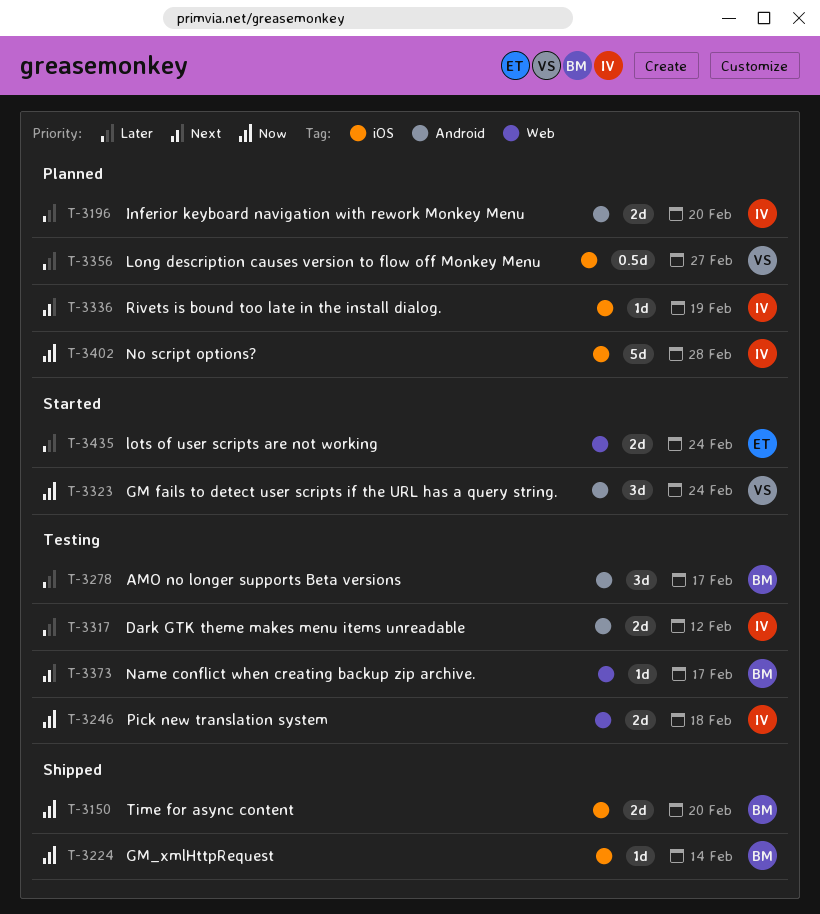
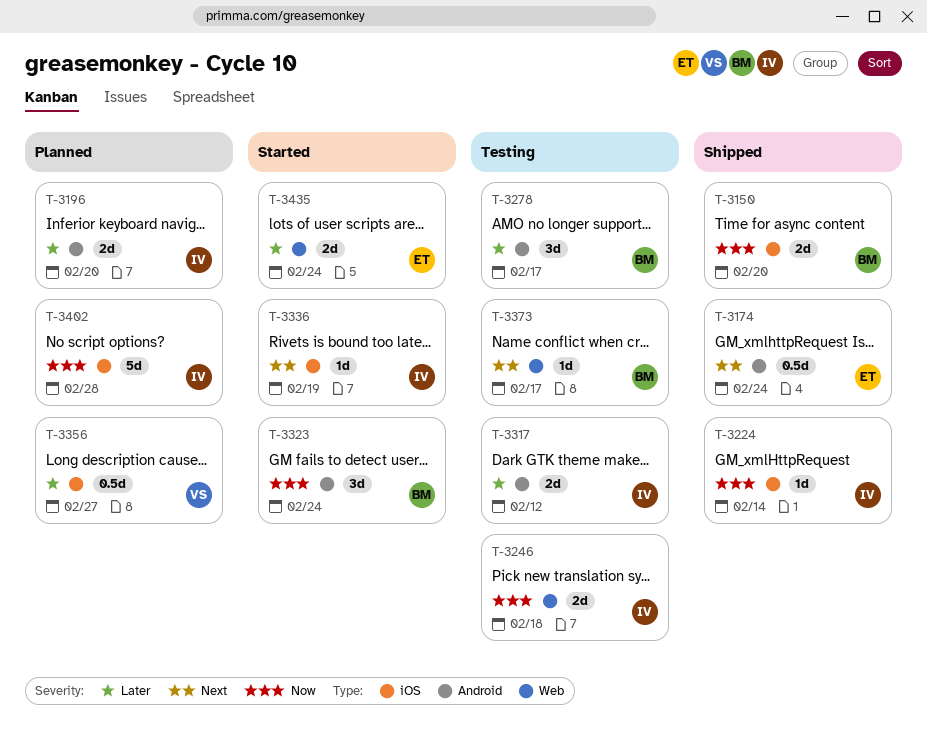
T-3174: none -> present
T-3224, owner: BM -> IV
T-3323, owner: VS -> BM
T-3336, status: Planned -> Started

